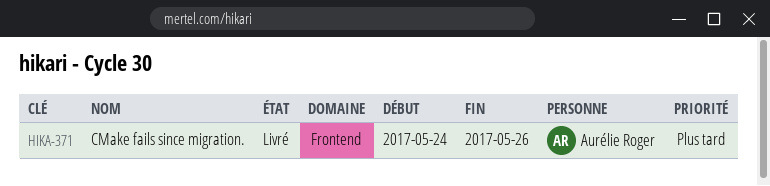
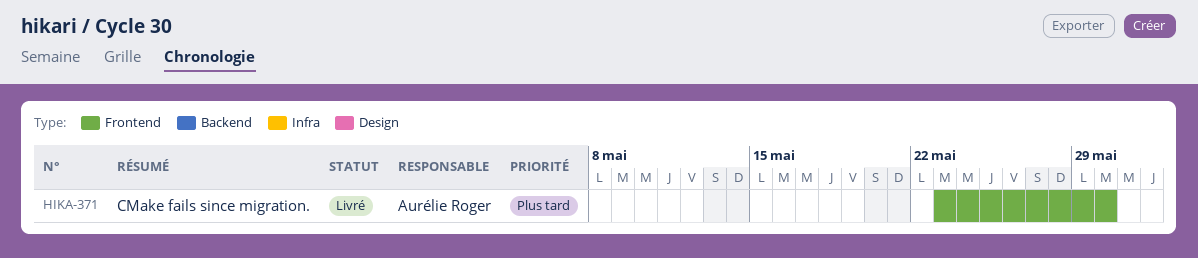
HIKA-371, start: May 24 -> May 23
HIKA-371, due: May 26 -> May 30

